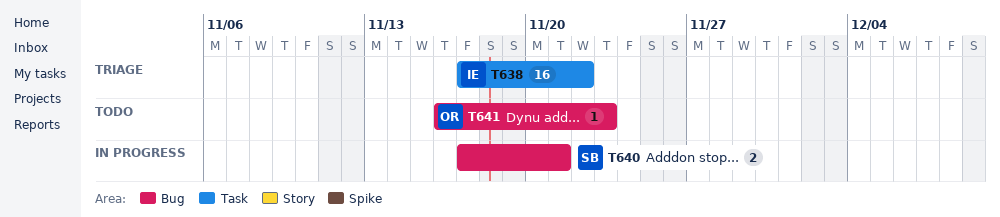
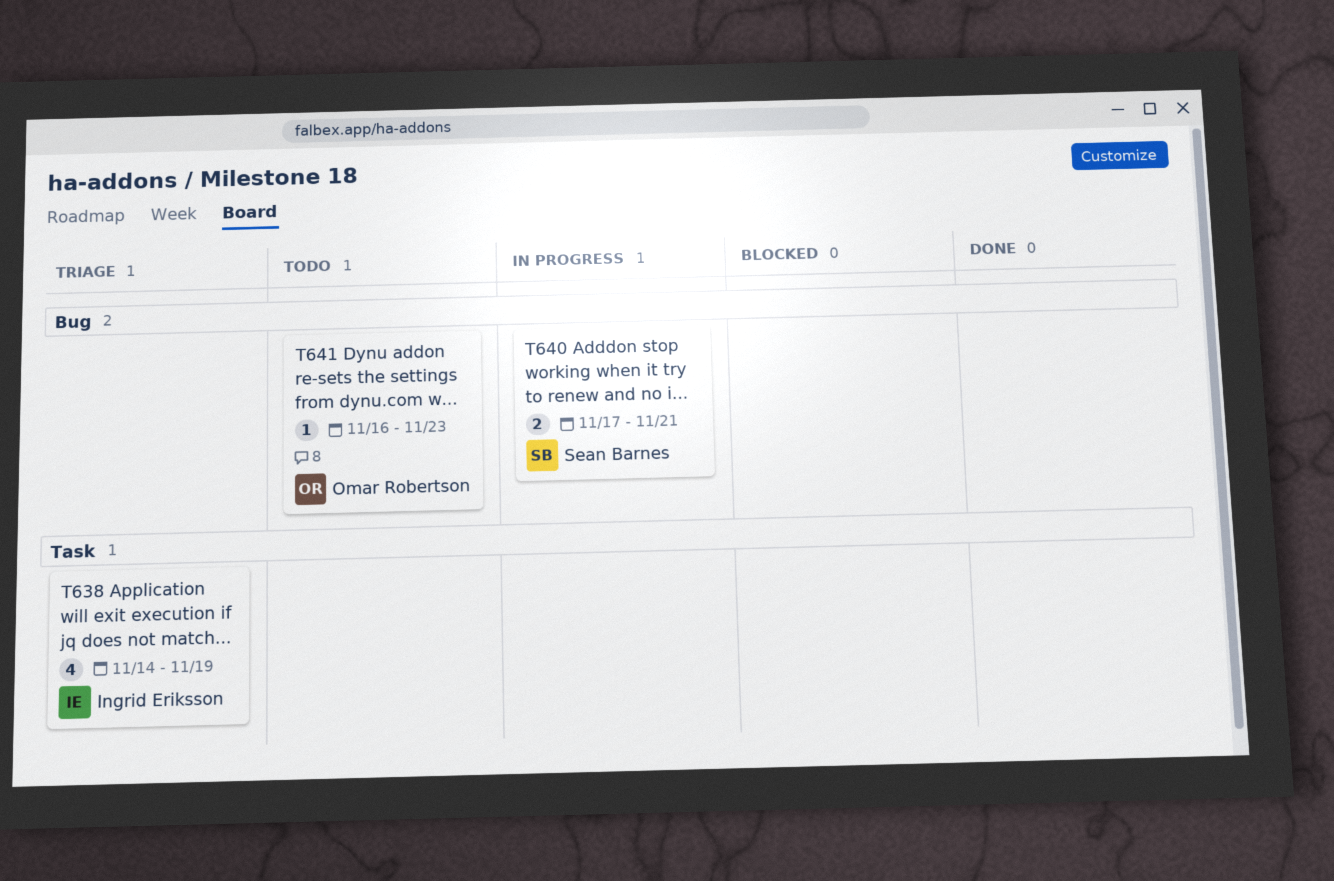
T638, estimate: 16 -> 4
T638, start: Nov 17 -> Nov 14
T638, due: Nov 22 -> Nov 19

